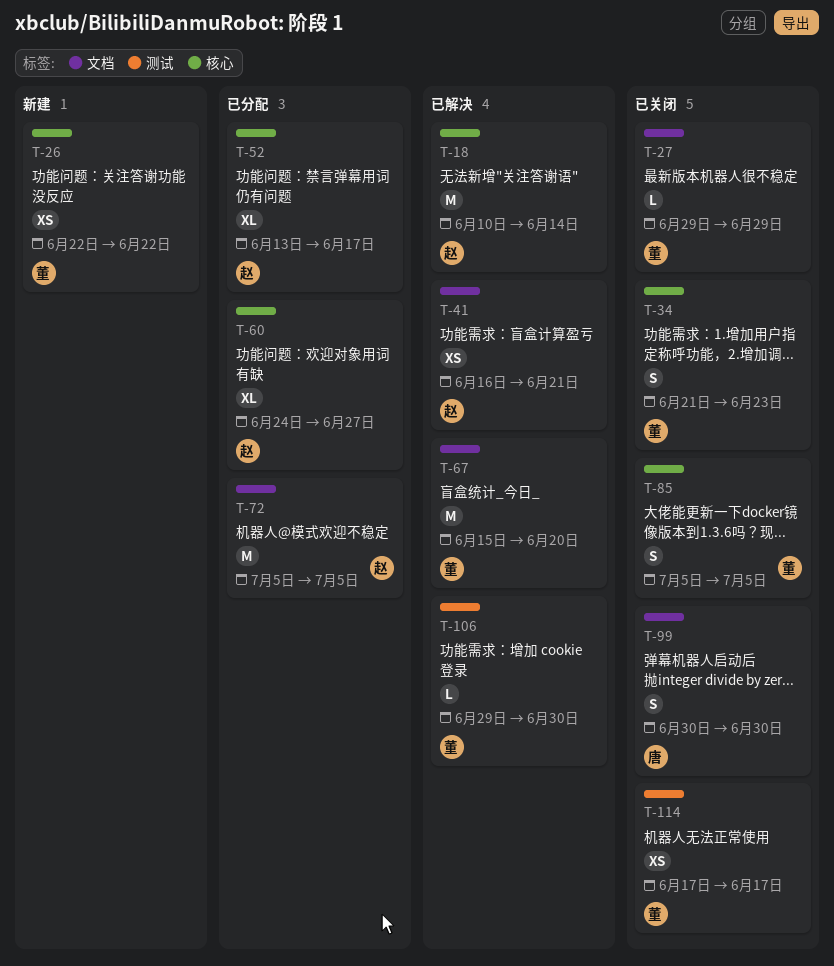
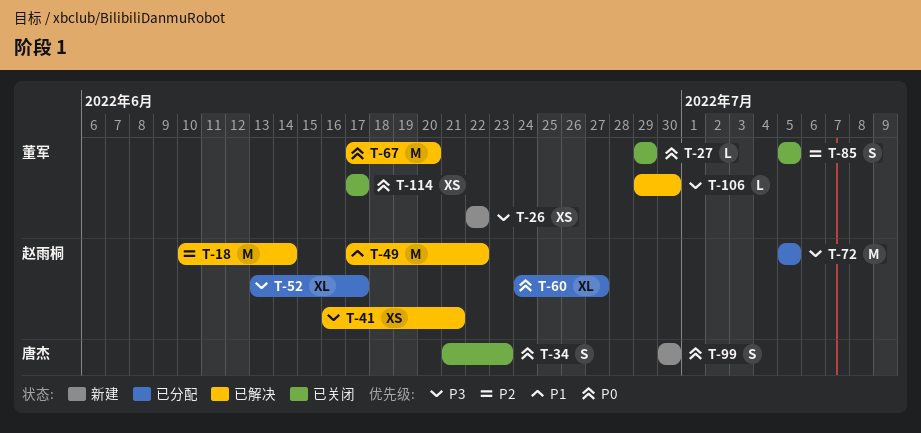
T-34, owner: 董军 -> 唐杰
T-49: none -> present
T-67, start: Jun 15 -> Jun 17
T-99, status: 已关闭 -> 新建

